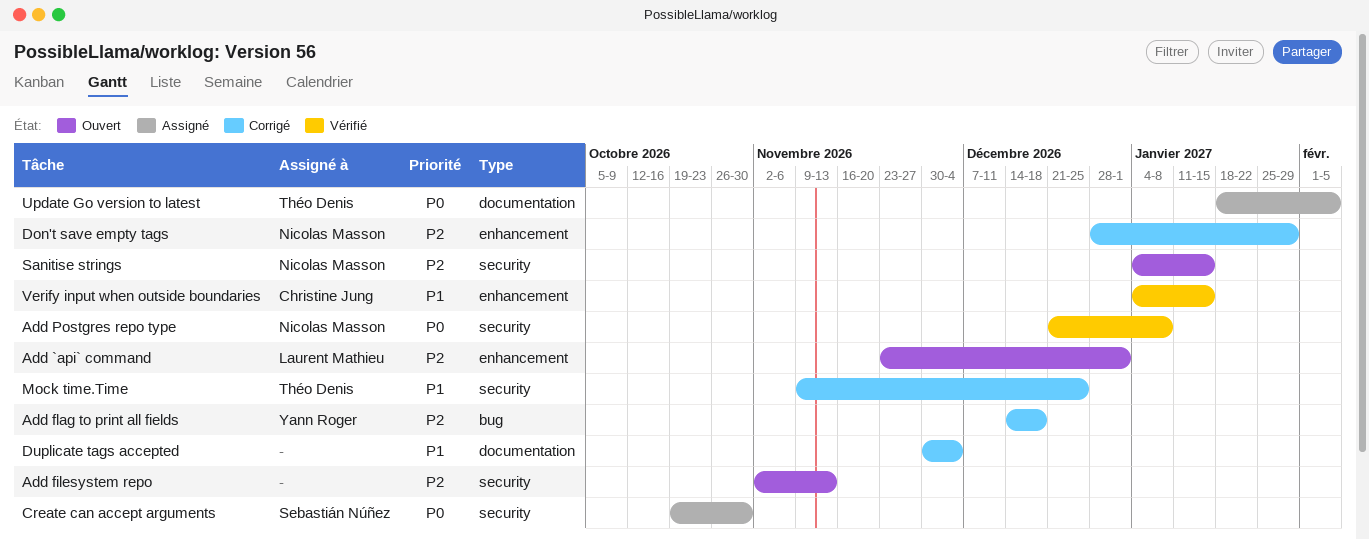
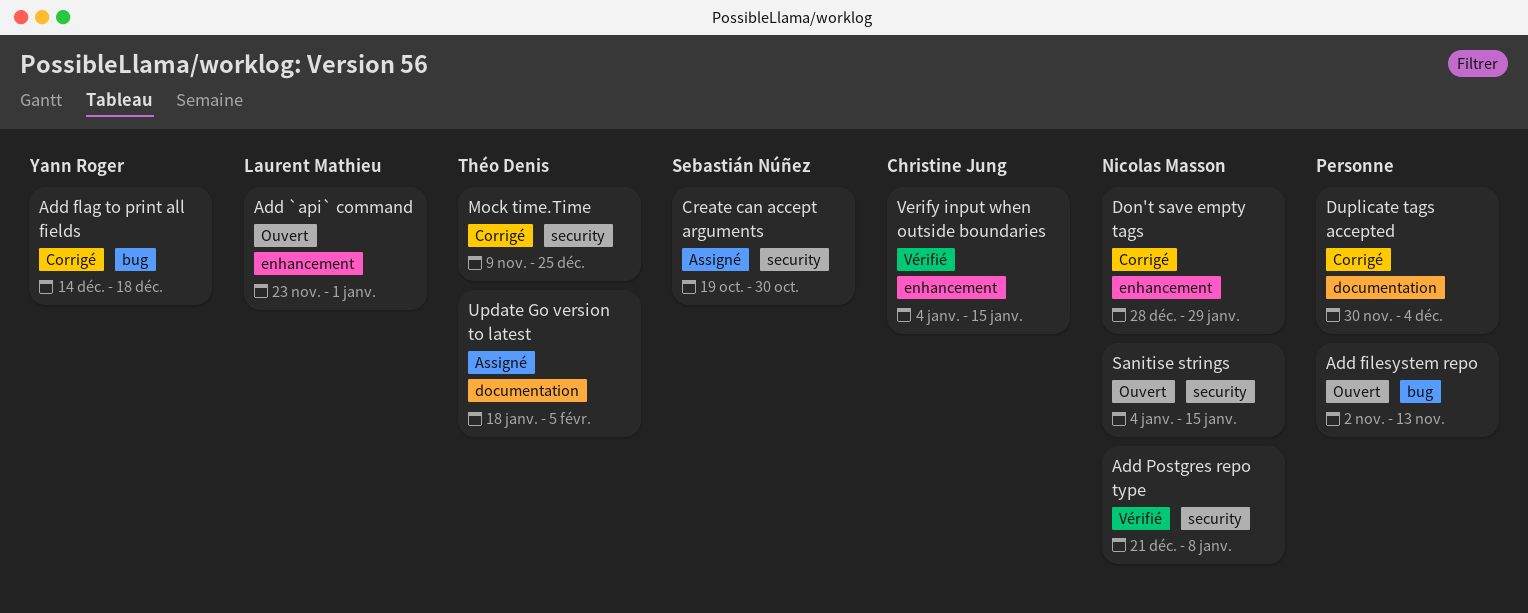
Add filesystem repo, label: security -> bug

